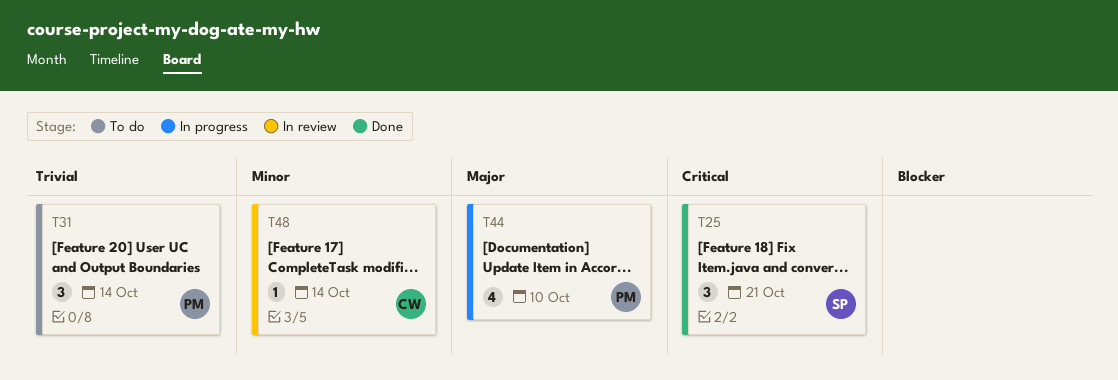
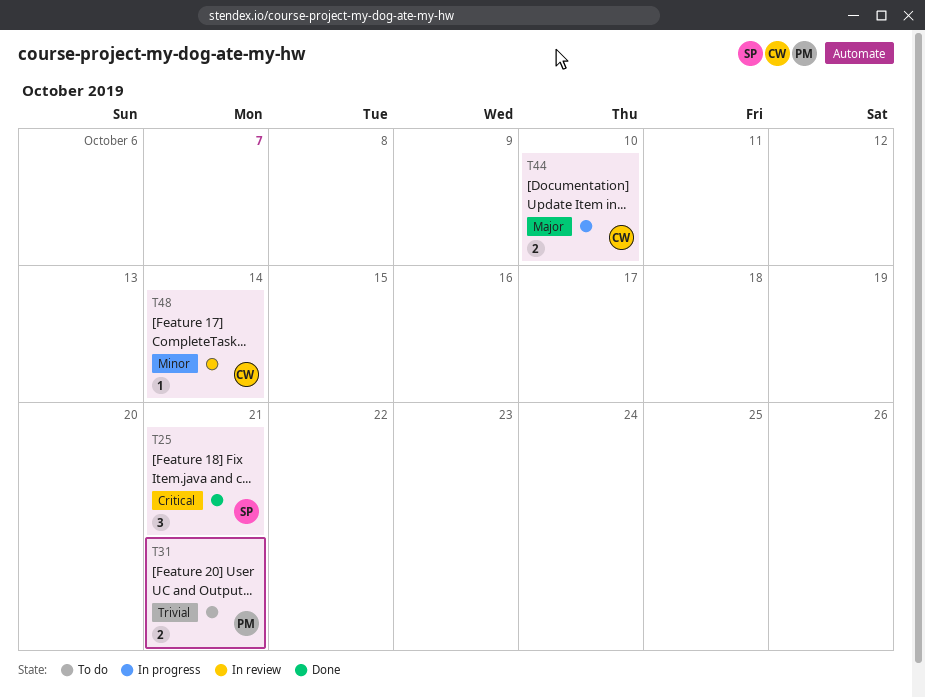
T31, estimate: 3 -> 2
T31, due: Oct 14 -> Oct 21
T44, owner: PM -> CW
T44, estimate: 4 -> 2

